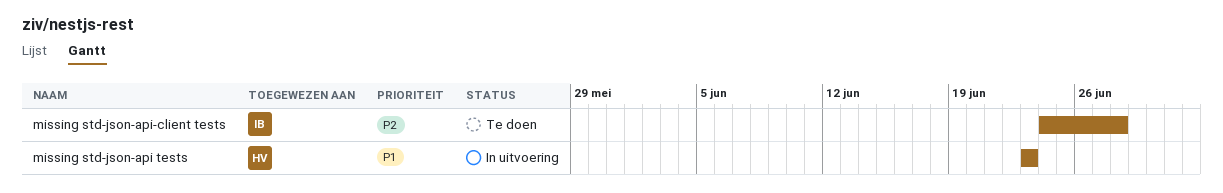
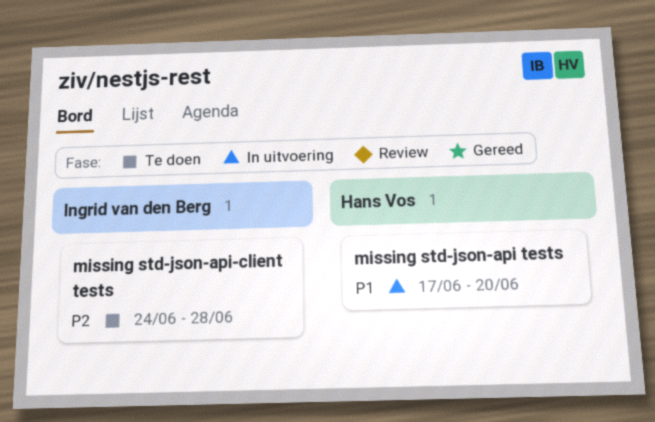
missing std-json-api tests, start: Jun 23 -> Jun 17
missing std-json-api tests, due: Jun 23 -> Jun 20

